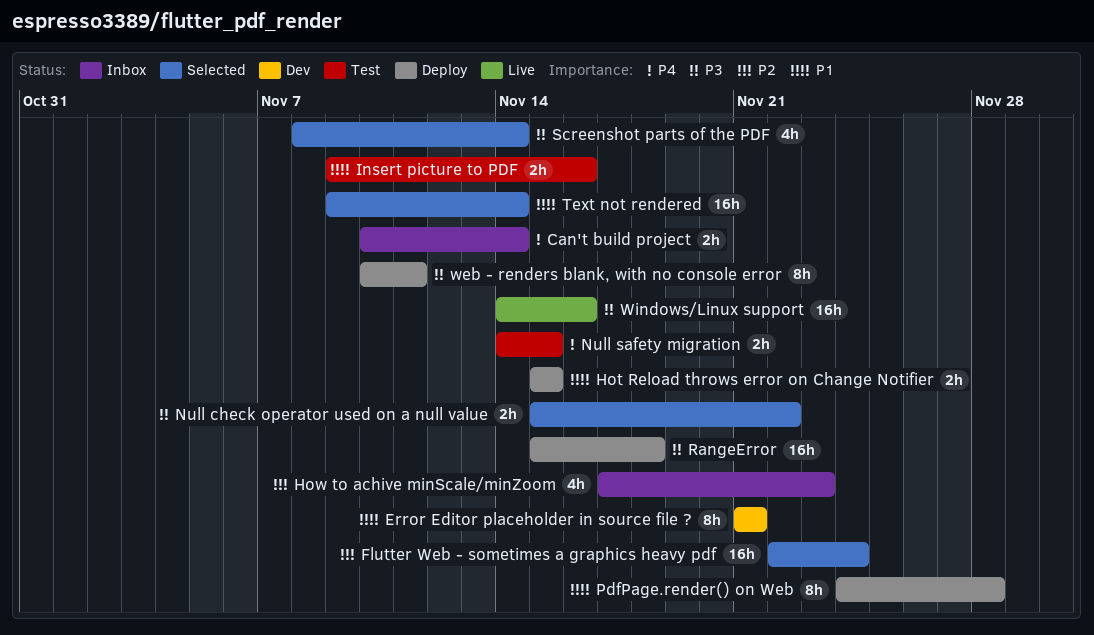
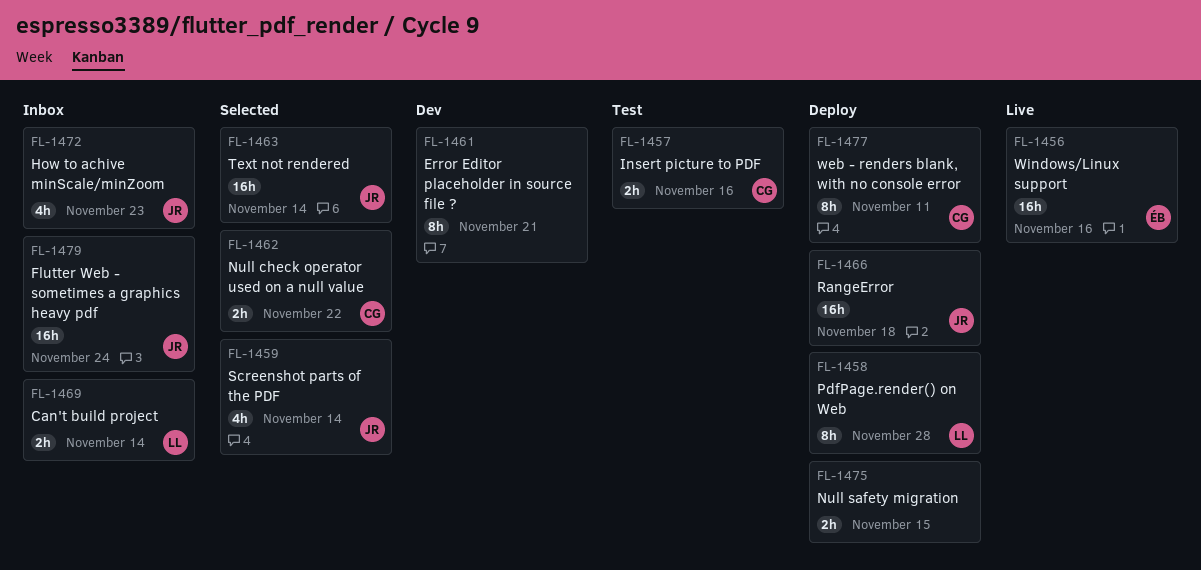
Flutter Web - sometimes a graphics heavy pdf, status: Selected -> Inbox
Hot Reload throws error on Change Notifier: present -> none
Null safety migration, status: Test -> Deploy

